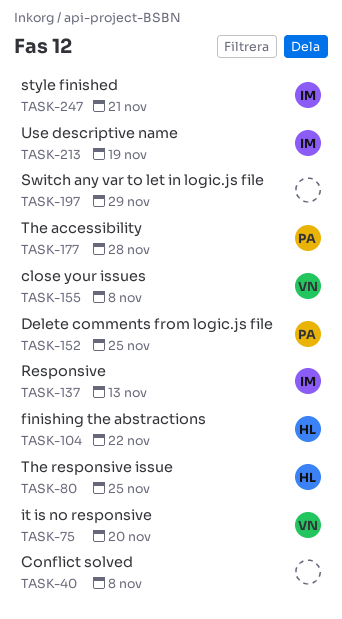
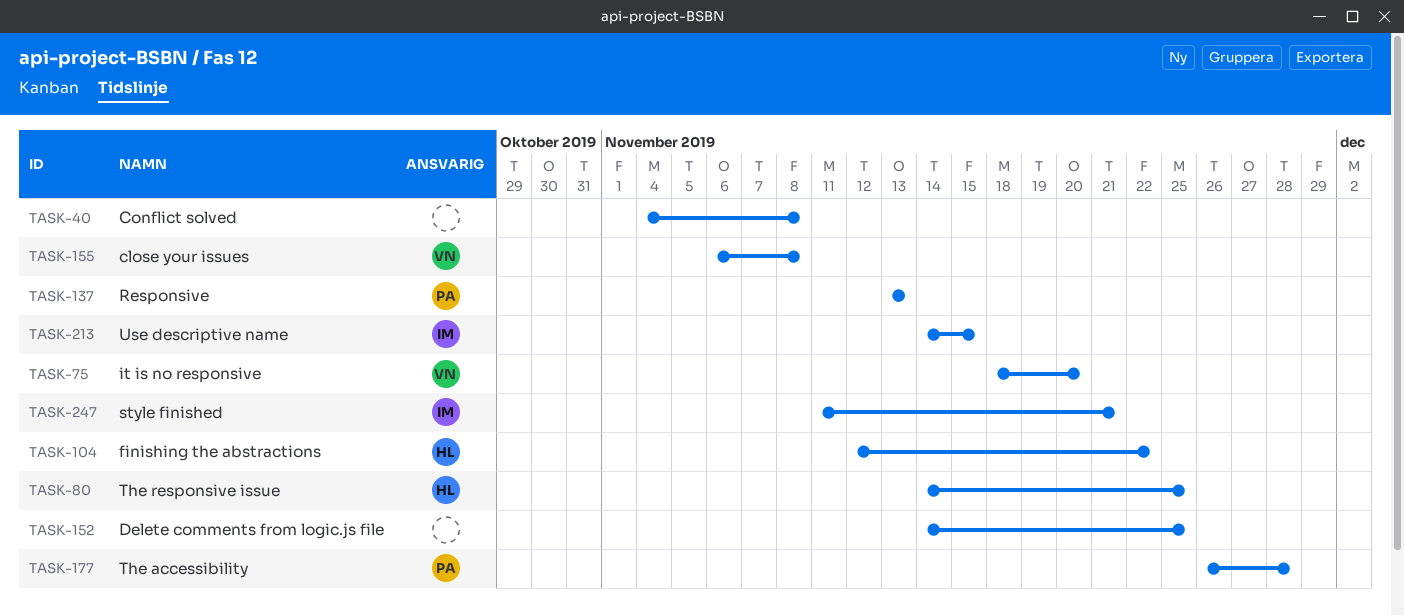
TASK-137, owner: IM -> PA
TASK-152, owner: PA -> none
TASK-197: present -> none
TASK-213, due: Nov 19 -> Nov 15

